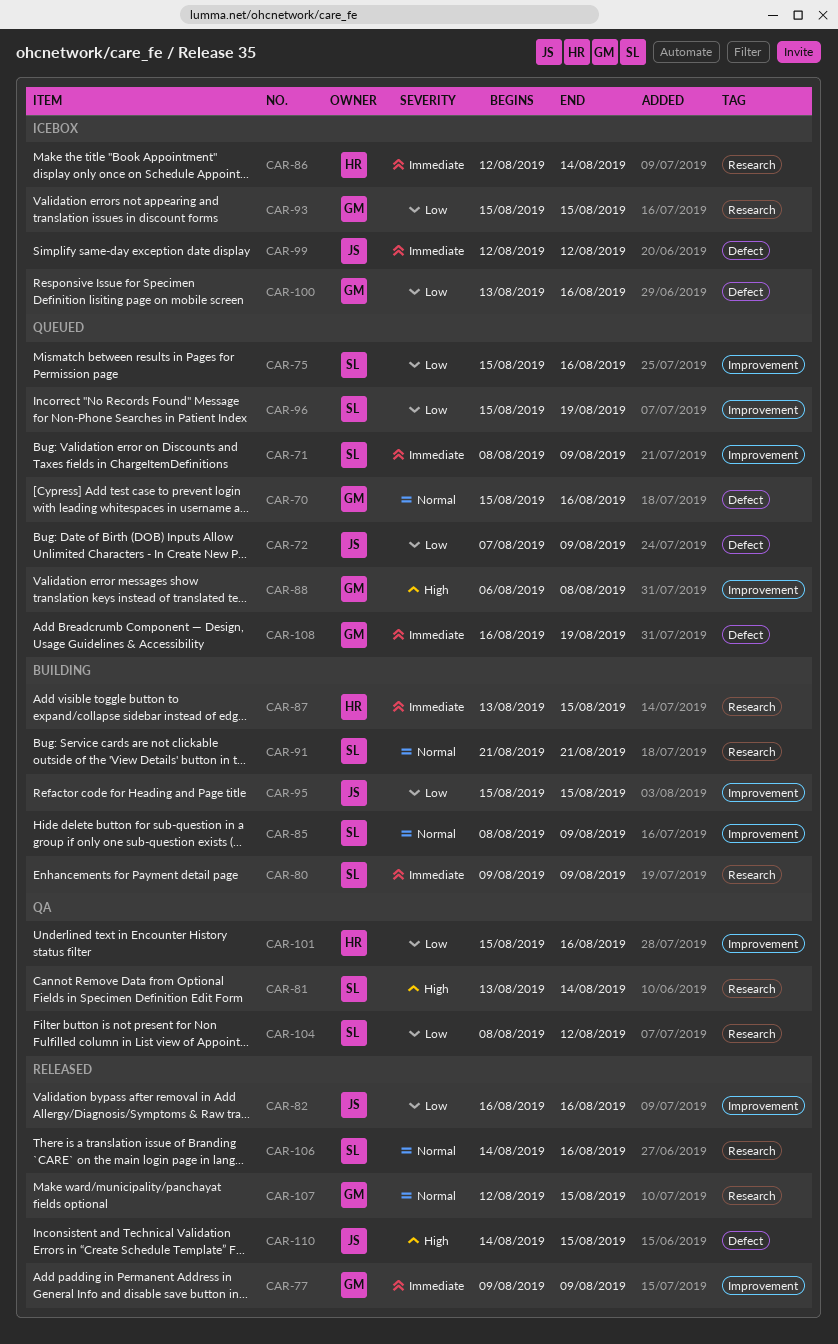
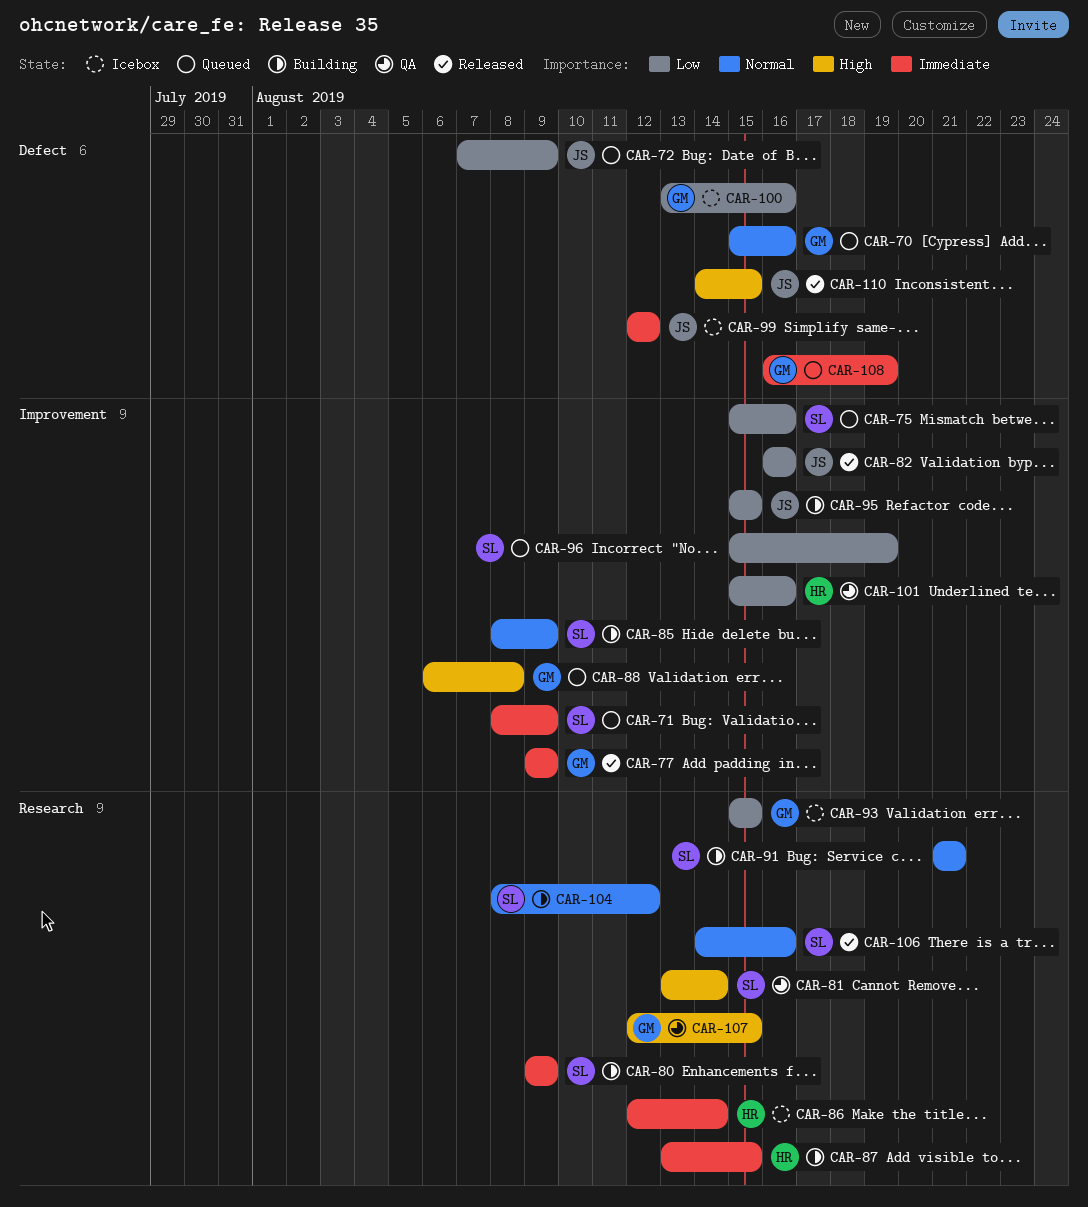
CAR-104, status: QA -> Building
CAR-104, priority: Low -> Normal
CAR-107, status: Released -> QA
CAR-107, priority: Normal -> High

